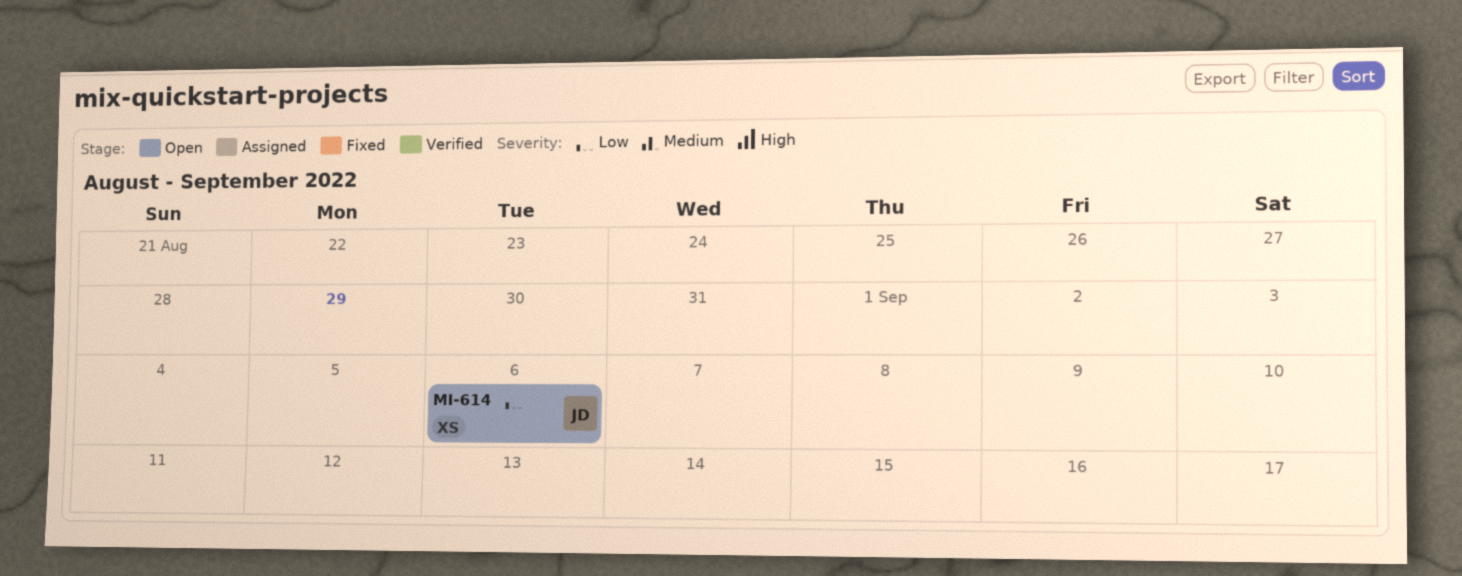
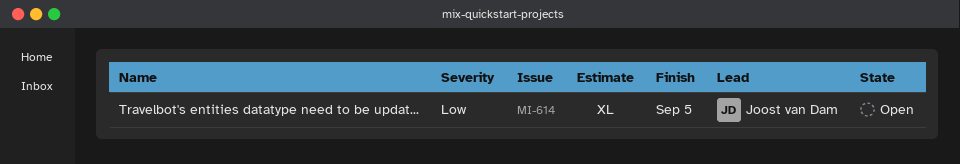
MI-614, estimate: XS -> XL
MI-614, due: Sep 6 -> Sep 5

